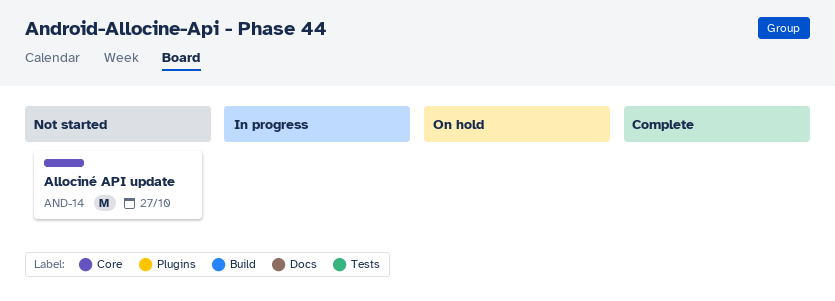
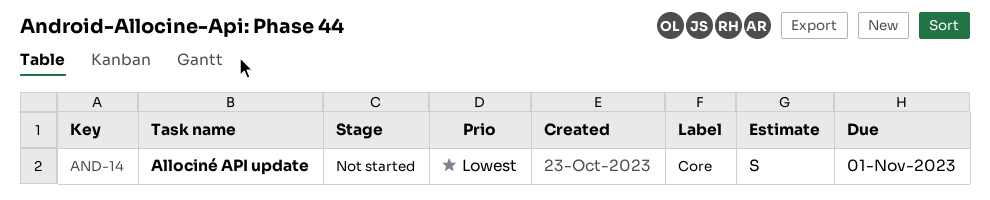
AND-14, estimate: M -> S
AND-14, due: Oct 27 -> Nov 1

